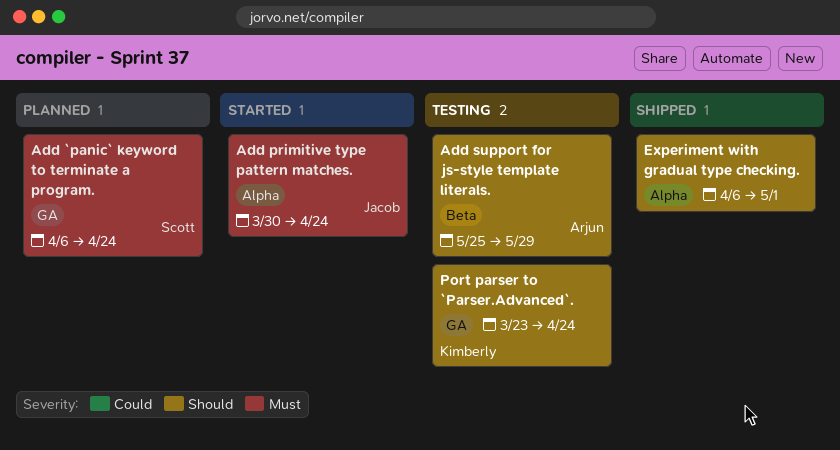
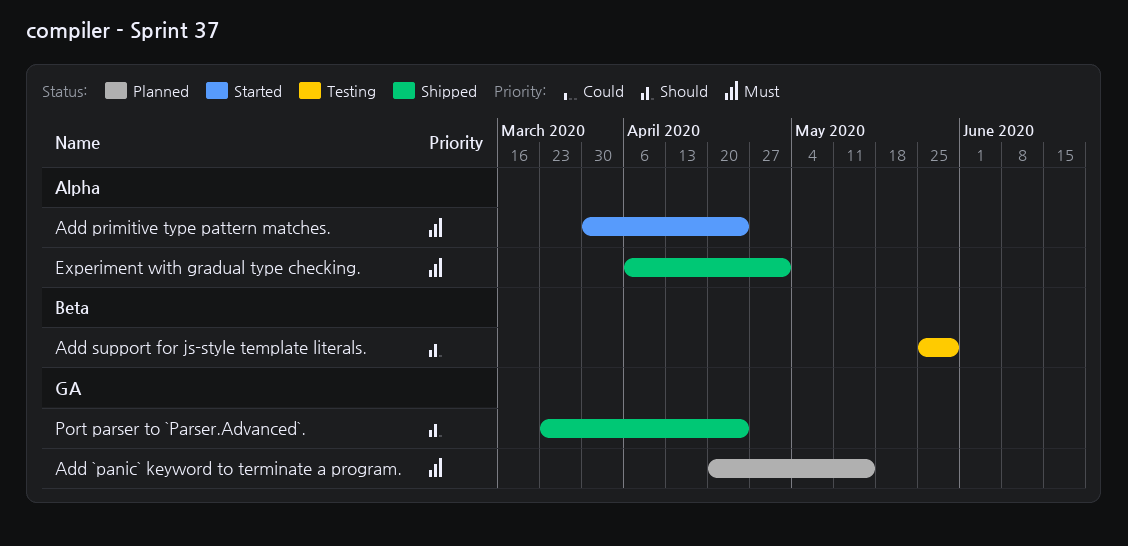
Add `panic` keyword to terminate a program., start: Apr 6 -> Apr 20
Add `panic` keyword to terminate a program., due: Apr 24 -> May 15
Experiment with gradual type checking., priority: Should -> Must
Port parser to `Parser.Advanced`., status: Testing -> Shipped

